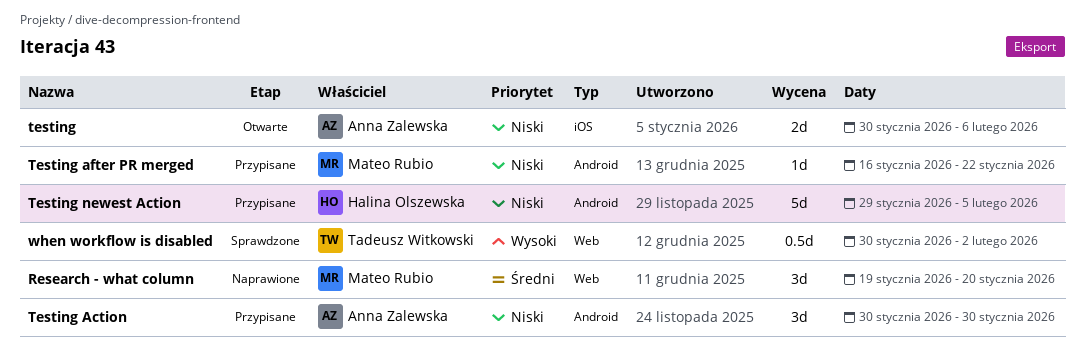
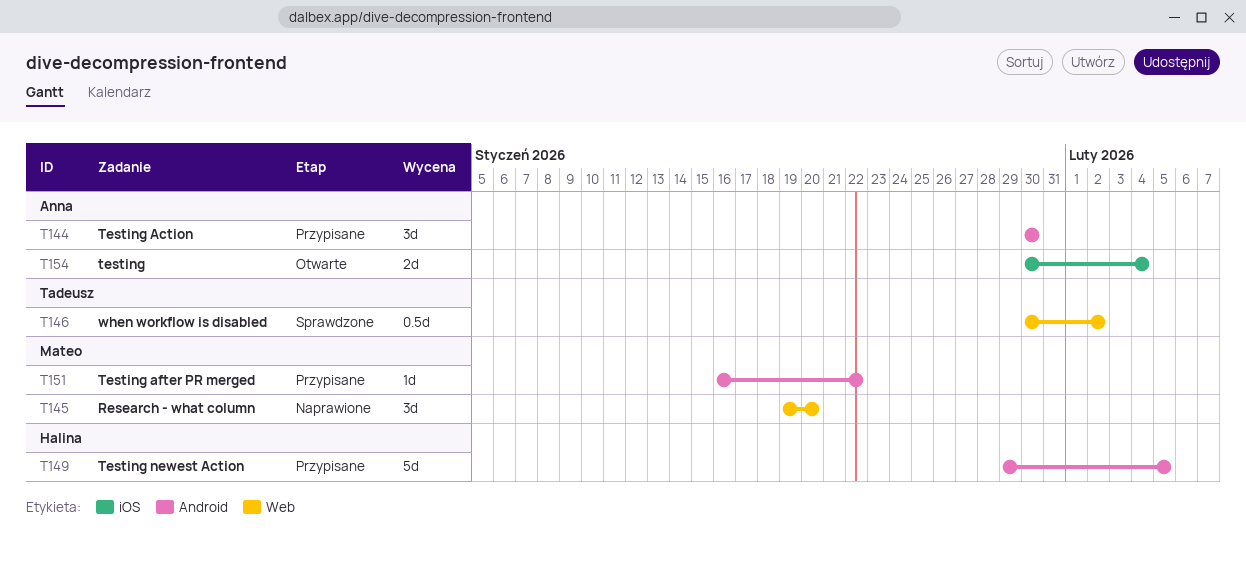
testing, due: Feb 6 -> Feb 4

